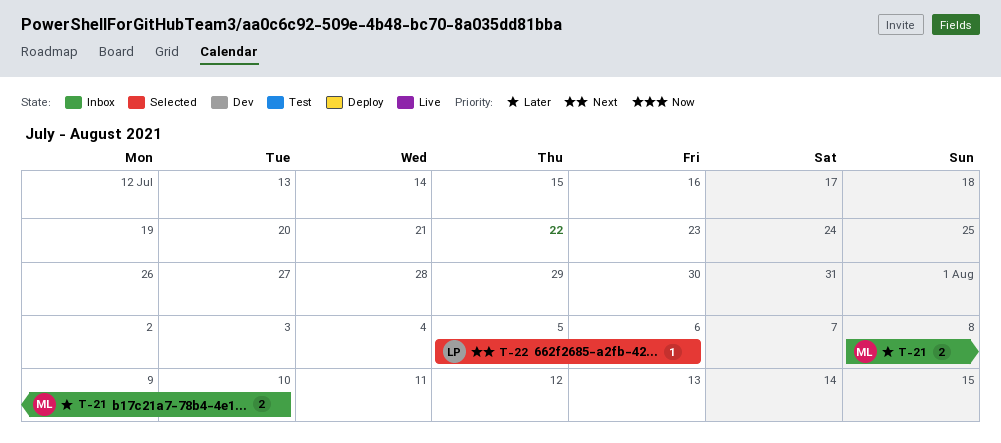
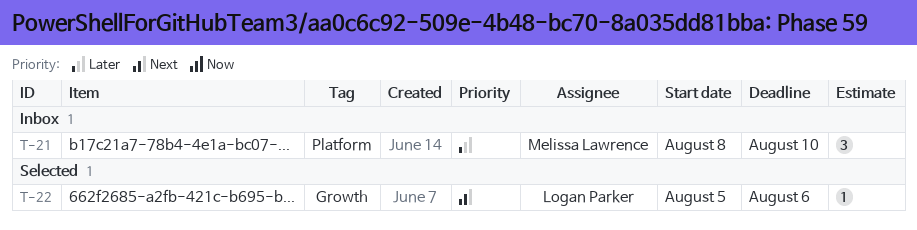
T-21, estimate: 2 -> 3

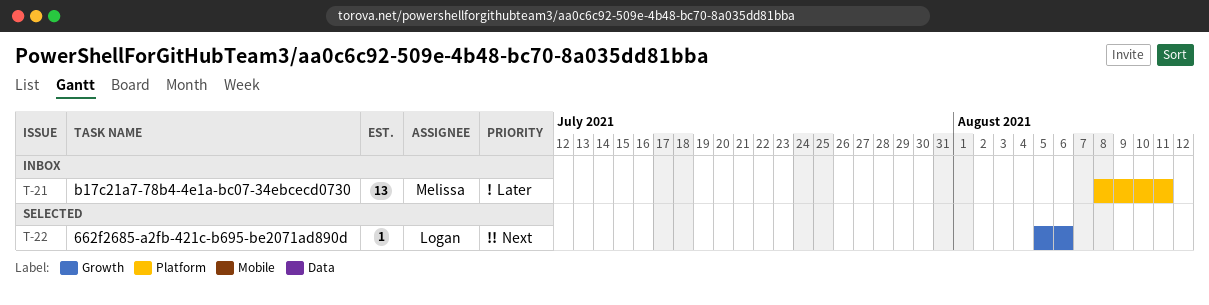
T-21, estimate: 3 -> 13
T-21, due: Aug 10 -> Aug 11

